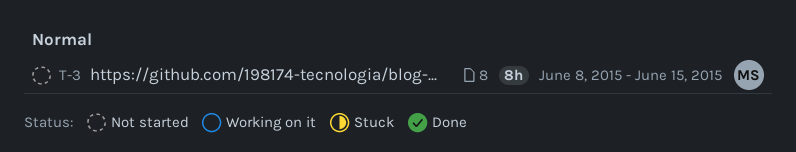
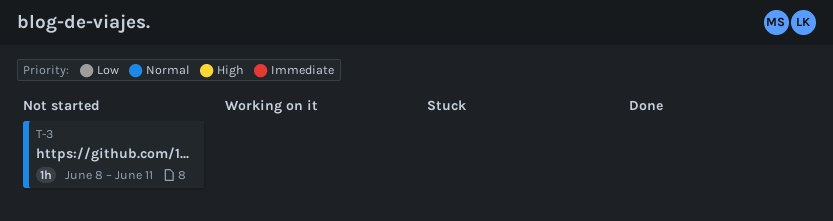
T-3, estimate: 8h -> 1h
T-3, due: Jun 15 -> Jun 11

